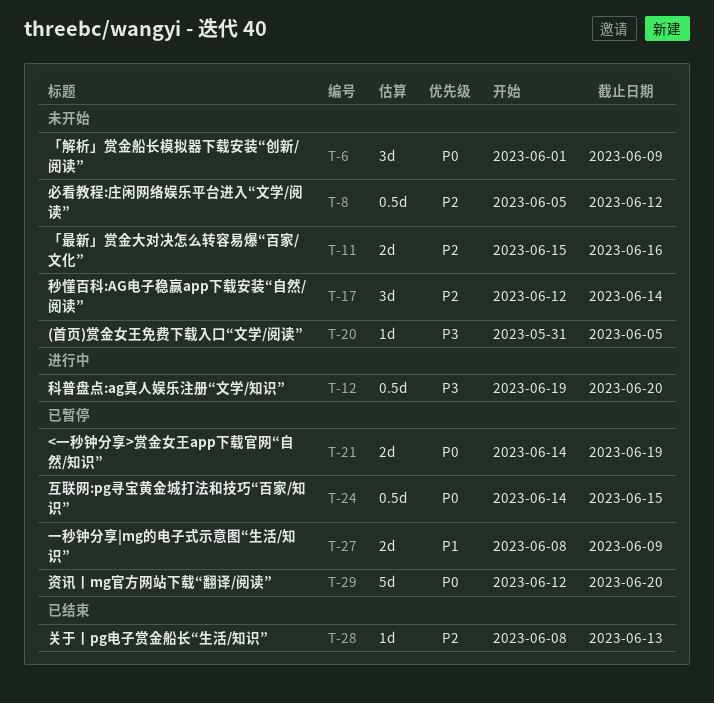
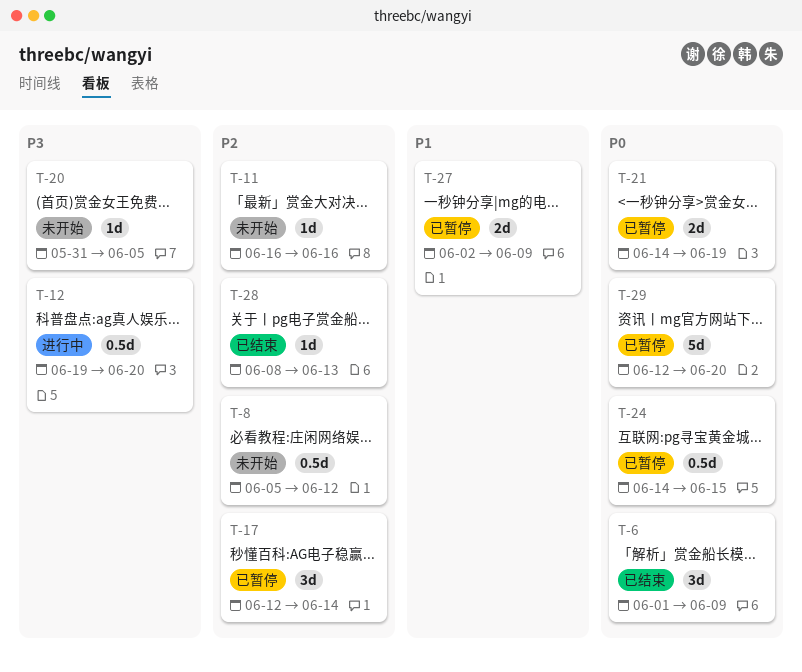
T-6, status: 未开始 -> 已结束
T-11, estimate: 2d -> 1d
T-11, start: Jun 15 -> Jun 16
T-17, status: 未开始 -> 已暂停
T-27, start: Jun 8 -> Jun 2

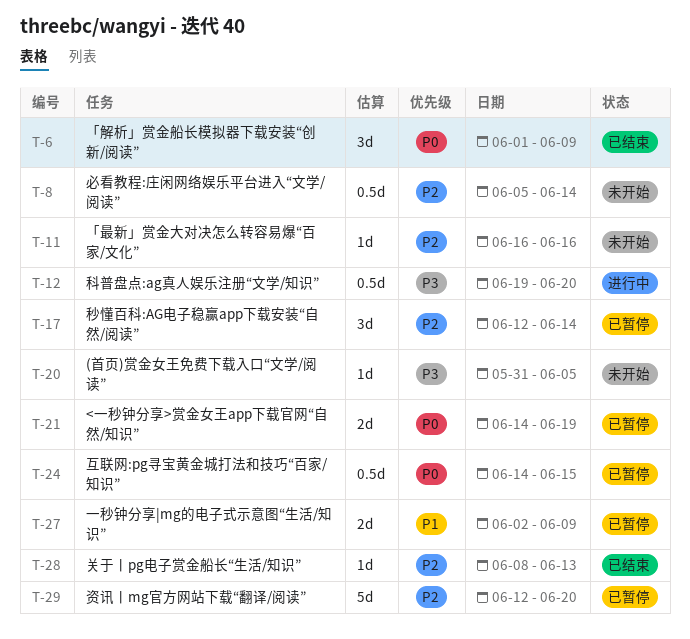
T-8, due: Jun 12 -> Jun 14
T-29, priority: P0 -> P2

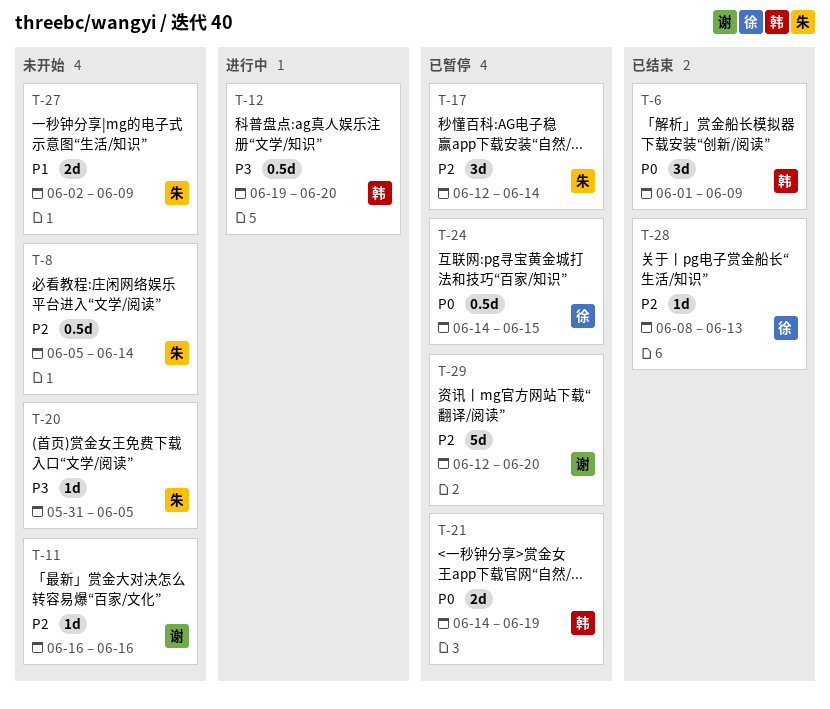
T-27, status: 已暂停 -> 未开始

